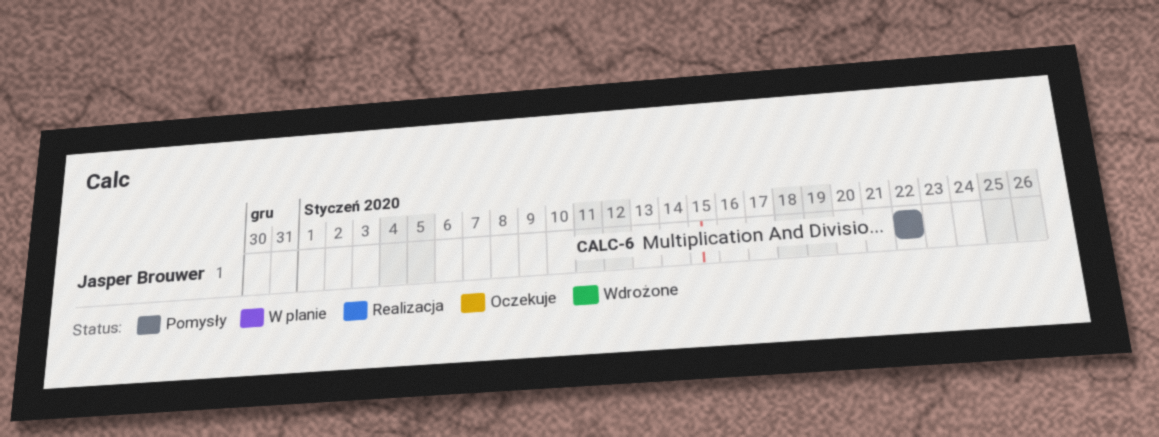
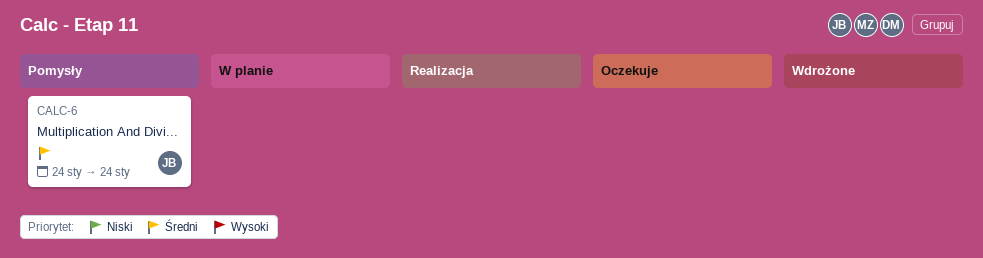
CALC-6, start: Jan 22 -> Jan 24
CALC-6, due: Jan 22 -> Jan 24

